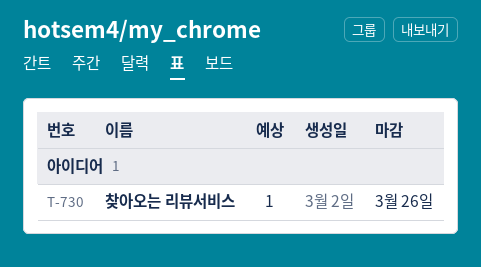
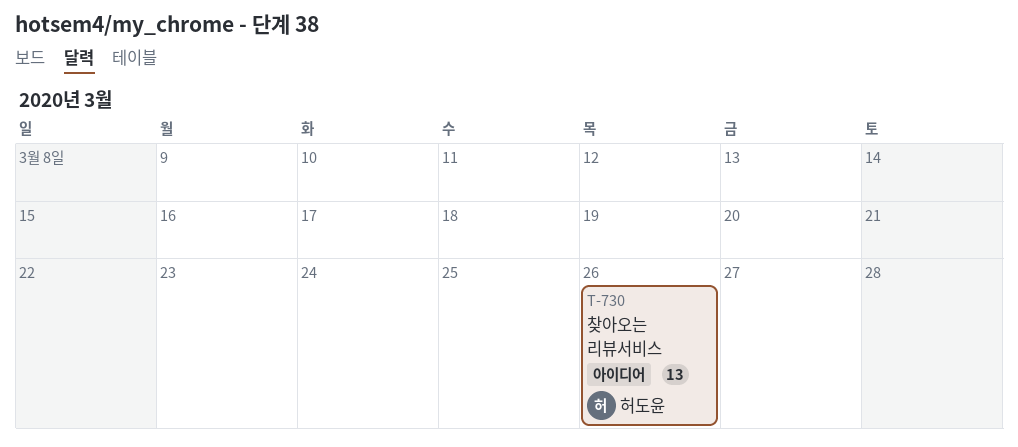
T-730, estimate: 1 -> 13

